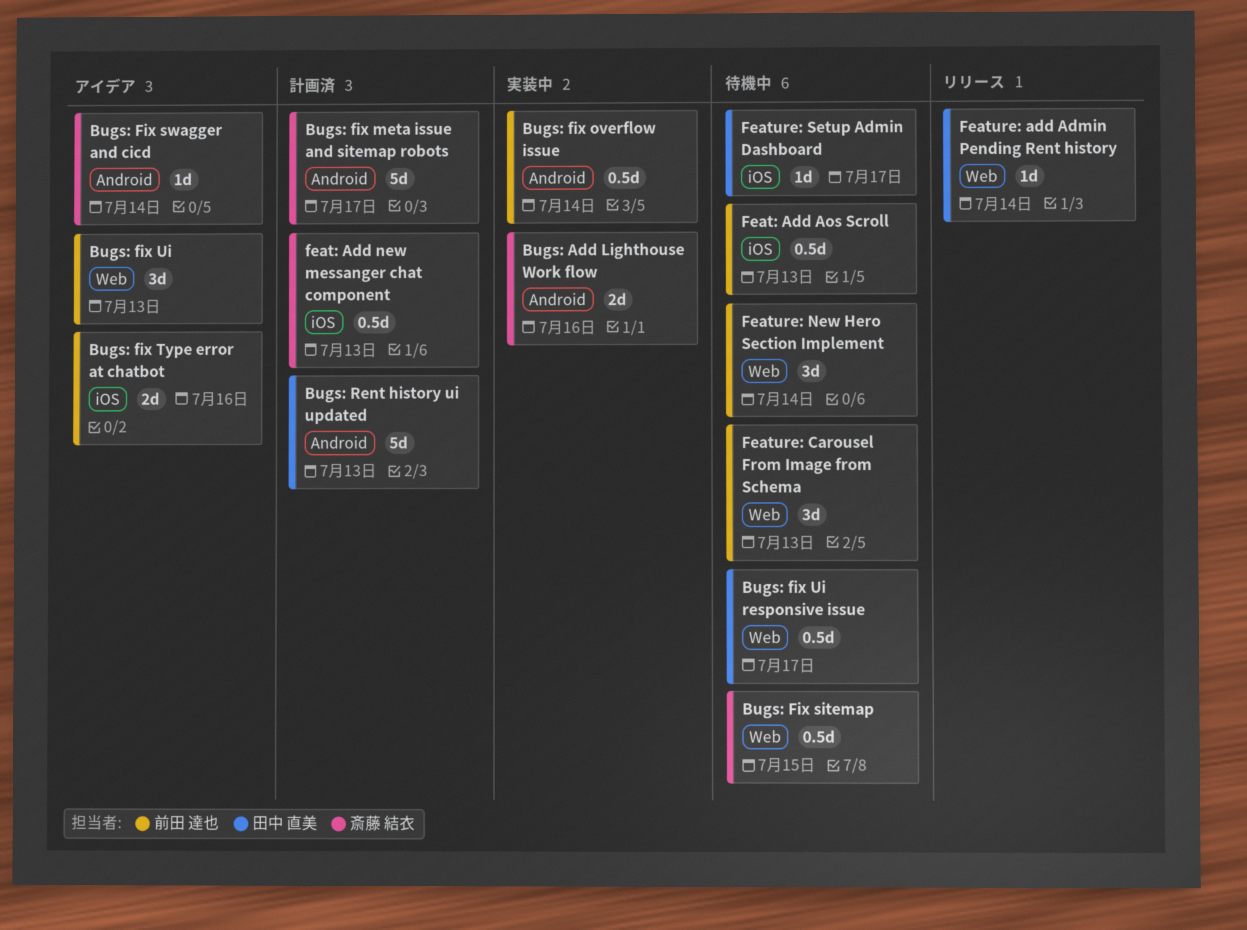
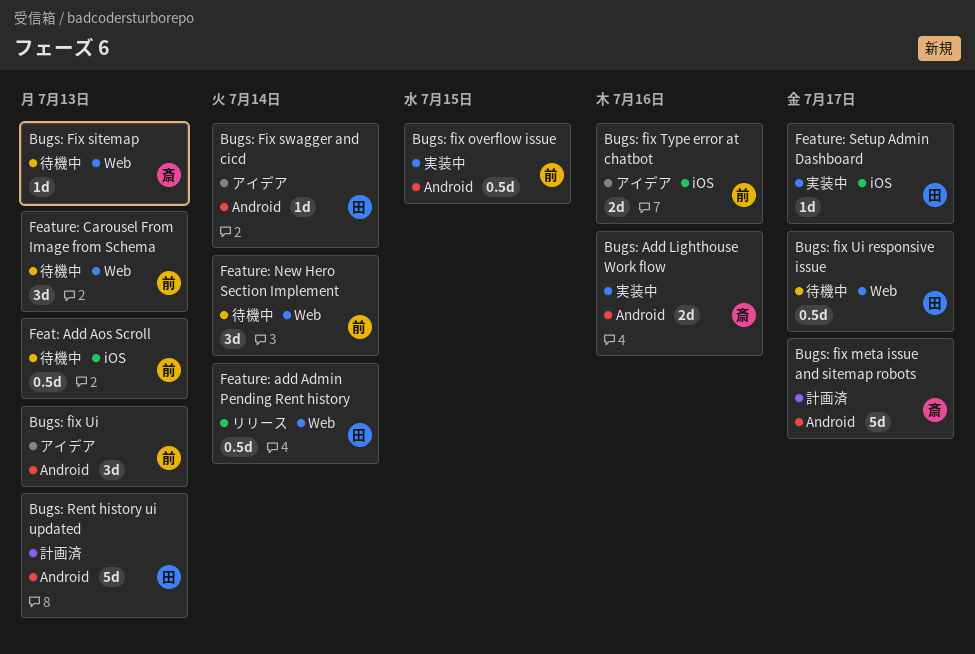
Bugs: fix overflow issue, due: Jul 14 -> Jul 15
Bugs: Fix sitemap, estimate: 0.5d -> 1d
Bugs: Fix sitemap, due: Jul 15 -> Jul 13
Bugs: Fix swagger and cicd, owner: 斎藤 結衣 -> 田中 直美
Bugs: fix Ui, label: Web -> Android
feat: Add new messanger chat component: present -> none
Feature: add Admin Pending Rent history, estimate: 1d -> 0.5d
Feature: Setup Admin Dashboard, status: 待機中 -> 実装中

